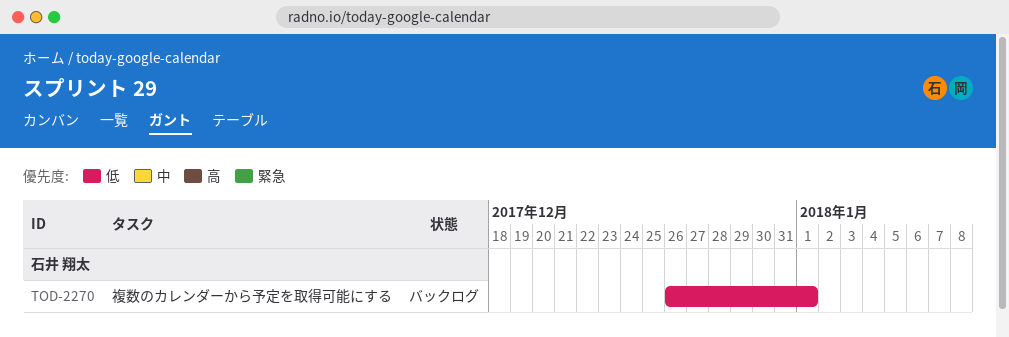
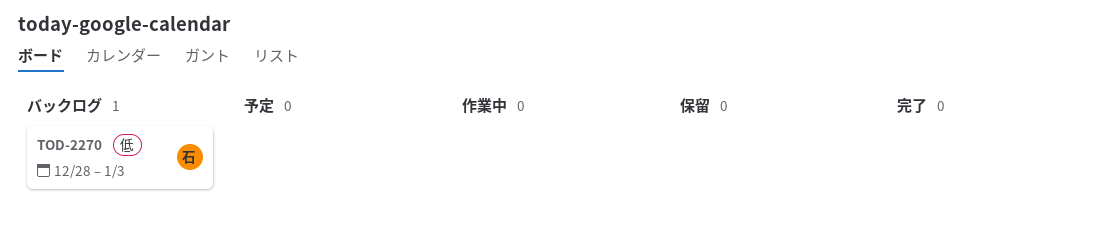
TOD-2270, start: Dec 26 -> Dec 28
TOD-2270, due: Jan 1 -> Jan 3

